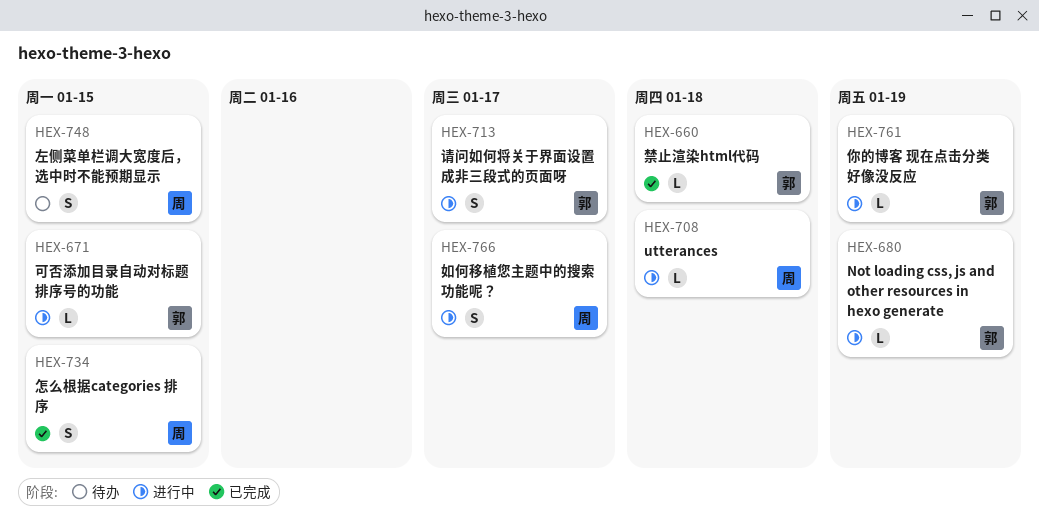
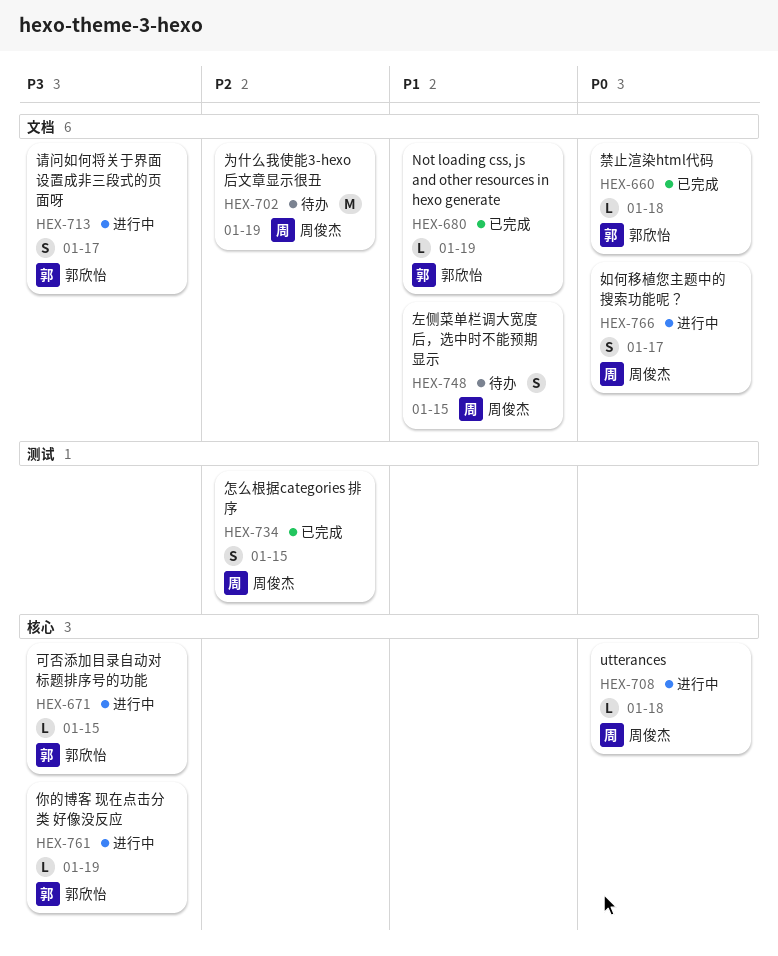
HEX-680, status: 进行中 -> 已完成
HEX-702: none -> present

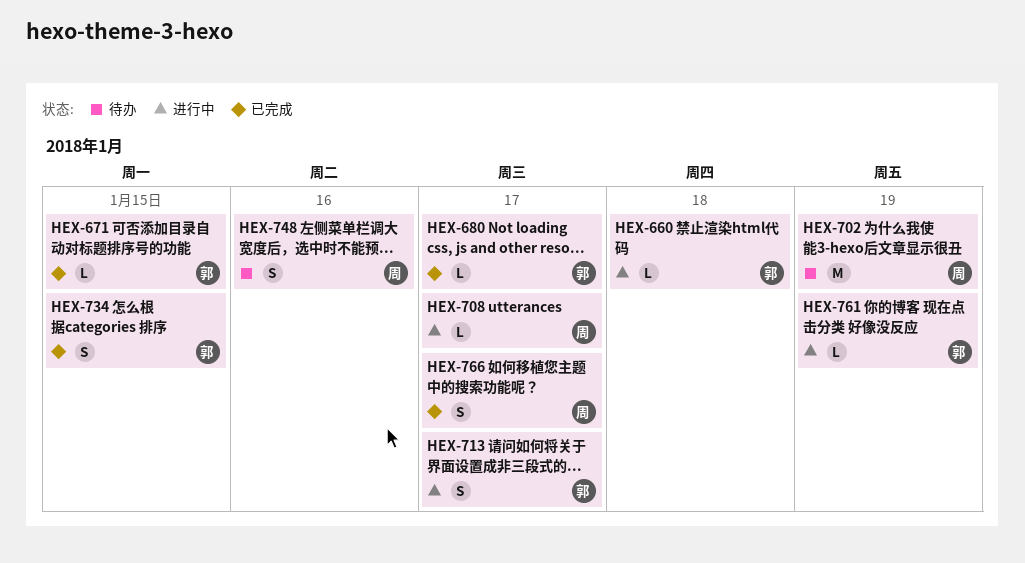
HEX-660, status: 已完成 -> 进行中
HEX-671, status: 进行中 -> 已完成
HEX-680, due: Jan 19 -> Jan 17
HEX-708, due: Jan 18 -> Jan 17
HEX-734, owner: 周俊杰 -> 郭欣怡
HEX-748, due: Jan 15 -> Jan 16
HEX-766, status: 进行中 -> 已完成

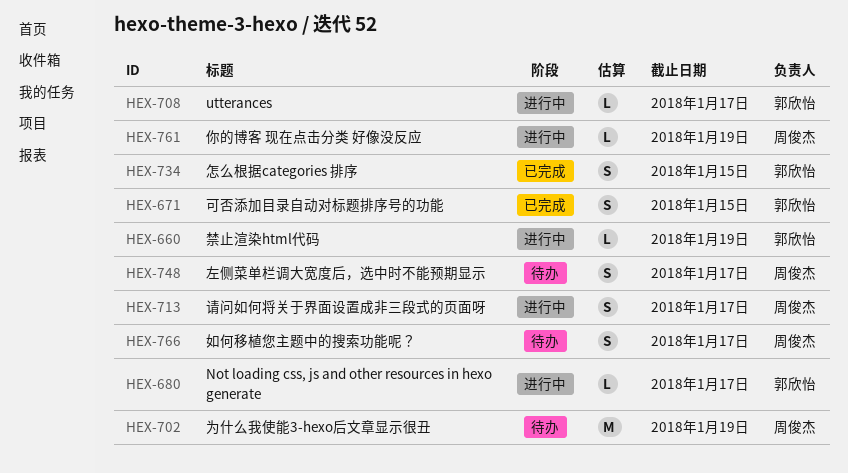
HEX-660, due: Jan 18 -> Jan 19
HEX-671, estimate: L -> S
HEX-680, status: 已完成 -> 进行中
HEX-708, owner: 周俊杰 -> 郭欣怡
HEX-713, owner: 郭欣怡 -> 周俊杰
HEX-748, due: Jan 16 -> Jan 17
HEX-761, owner: 郭欣怡 -> 周俊杰
HEX-766, status: 已完成 -> 待办

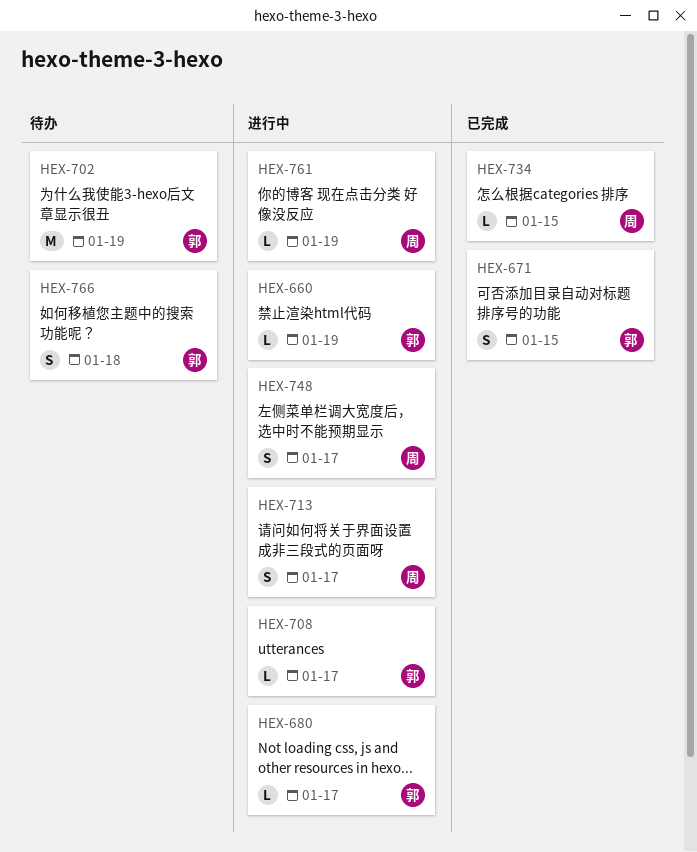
HEX-702, owner: 周俊杰 -> 郭欣怡
HEX-734, owner: 郭欣怡 -> 周俊杰
HEX-734, estimate: S -> L
HEX-748, status: 待办 -> 进行中
HEX-766, owner: 周俊杰 -> 郭欣怡
HEX-766, due: Jan 17 -> Jan 18

